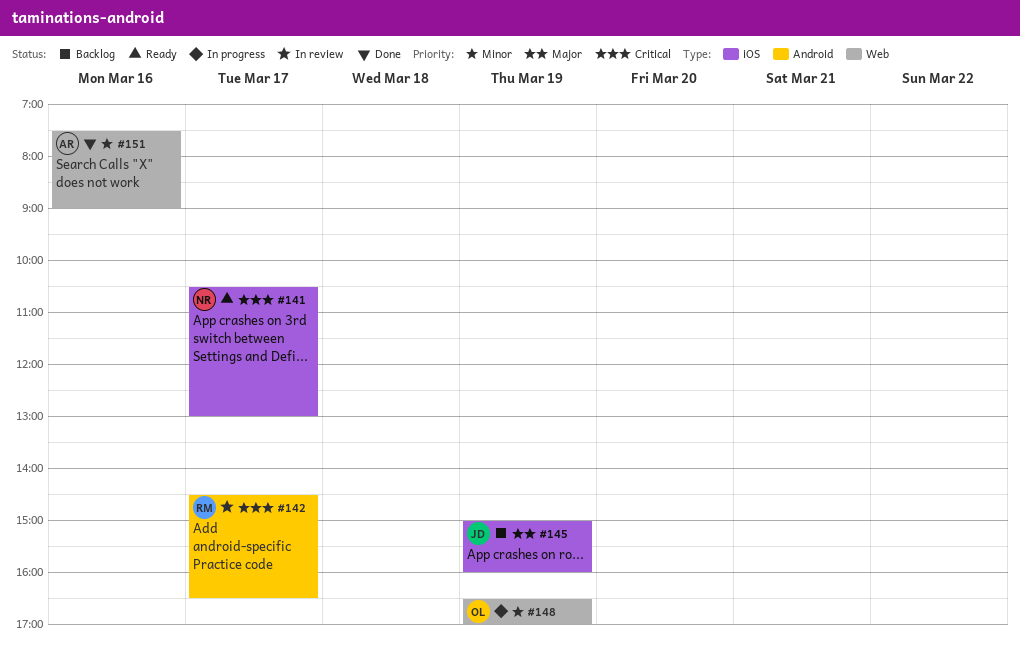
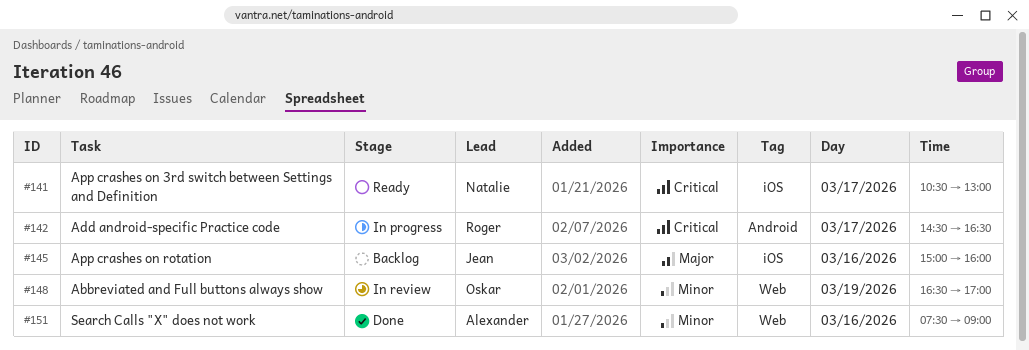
#142, status: In review -> In progress
#145, day: Mar 19 -> Mar 16
#148, status: In progress -> In review

